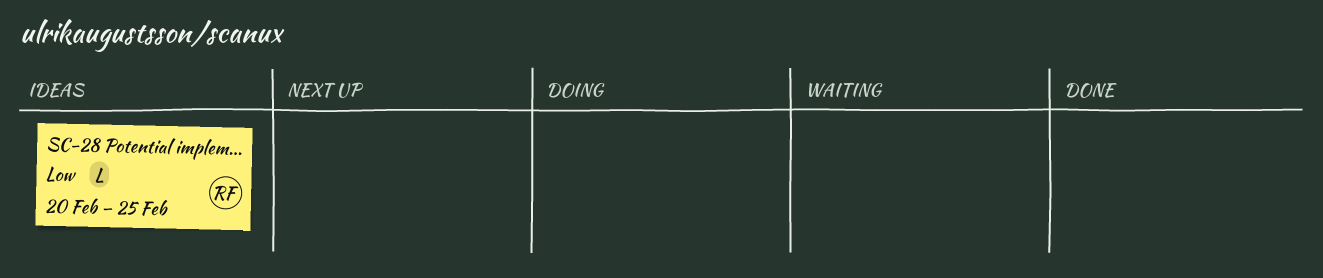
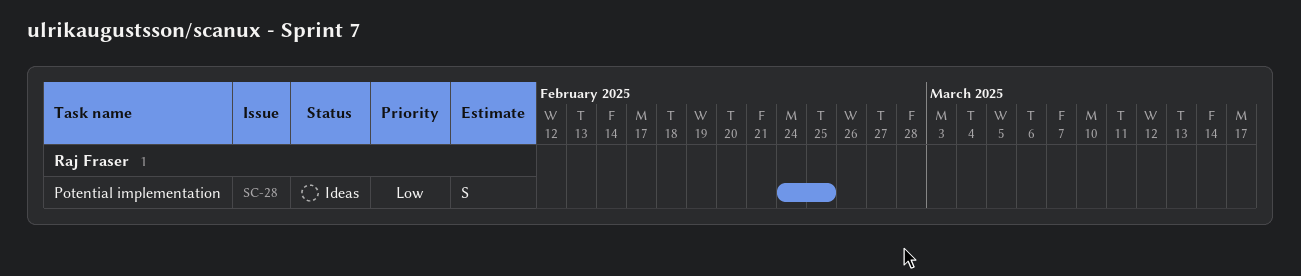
SC-28, estimate: L -> S
SC-28, start: Feb 20 -> Feb 24

